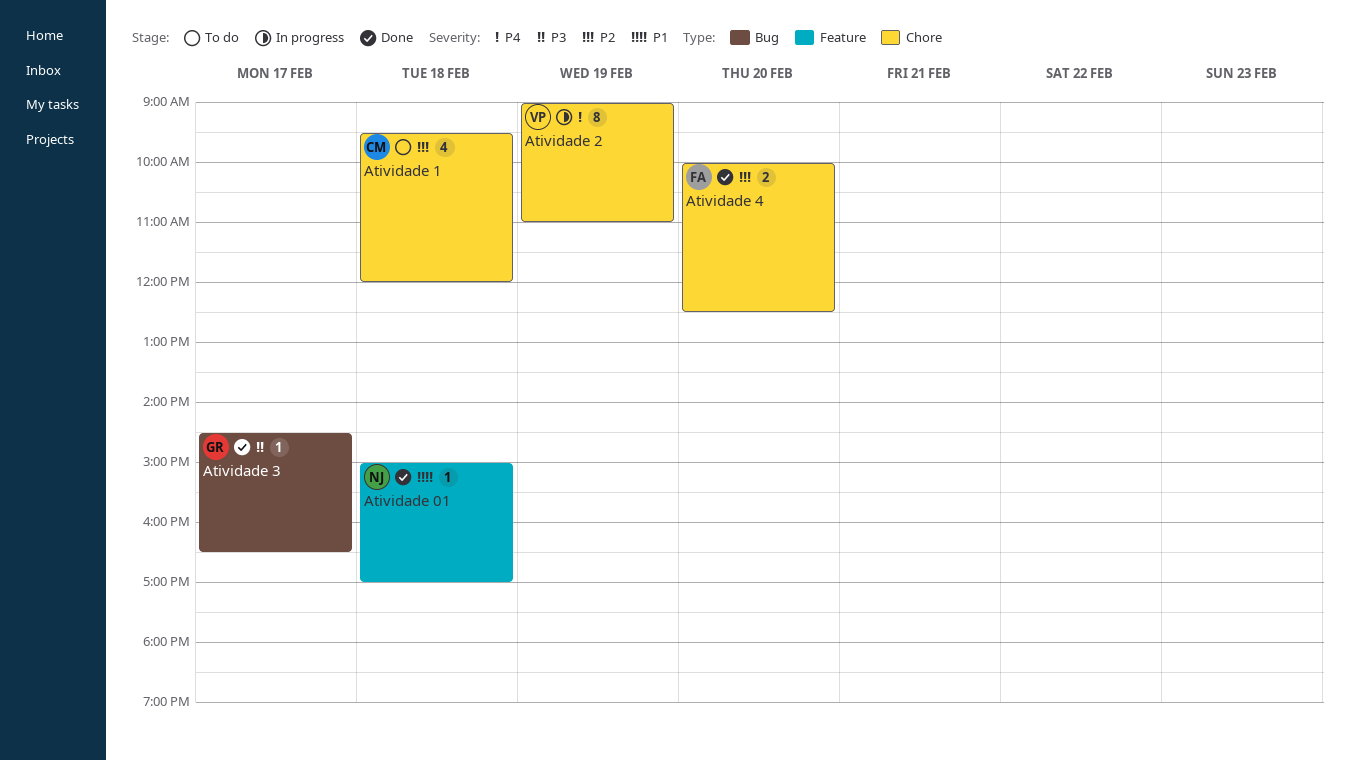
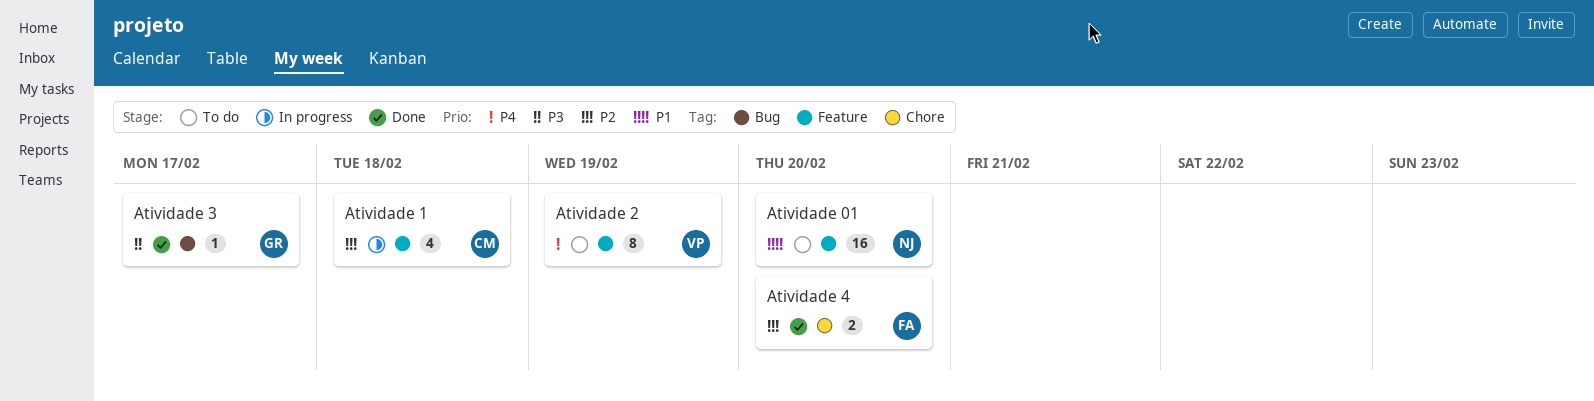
Atividade 01, status: Done -> To do
Atividade 01, estimate: 1 -> 16
Atividade 01, day: Feb 18 -> Feb 20
Atividade 1, status: To do -> In progress
Atividade 1, label: Chore -> Feature
Atividade 2, status: In progress -> To do
Atividade 2, label: Chore -> Feature

